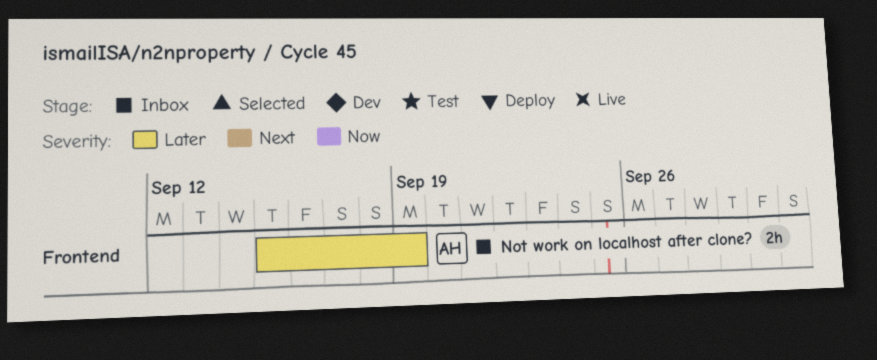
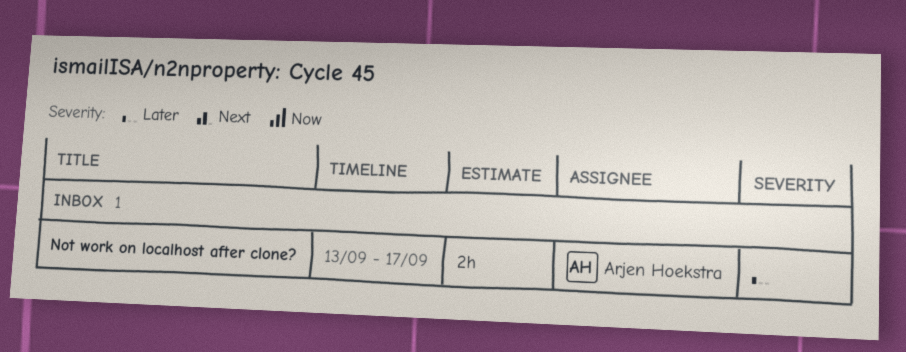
Not work on localhost after clone?, start: Sep 15 -> Sep 13
Not work on localhost after clone?, due: Sep 19 -> Sep 17

